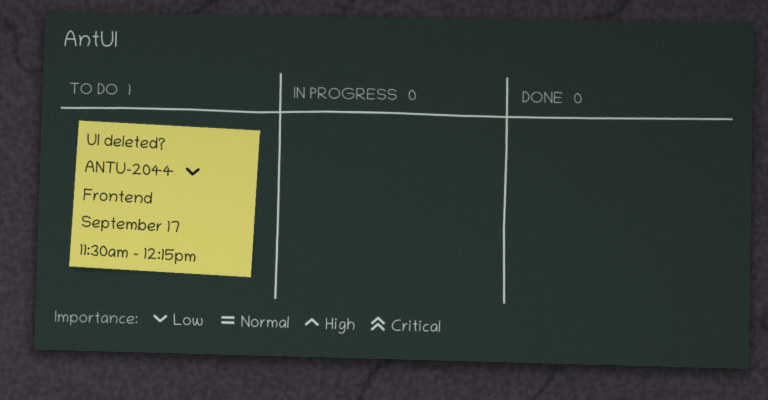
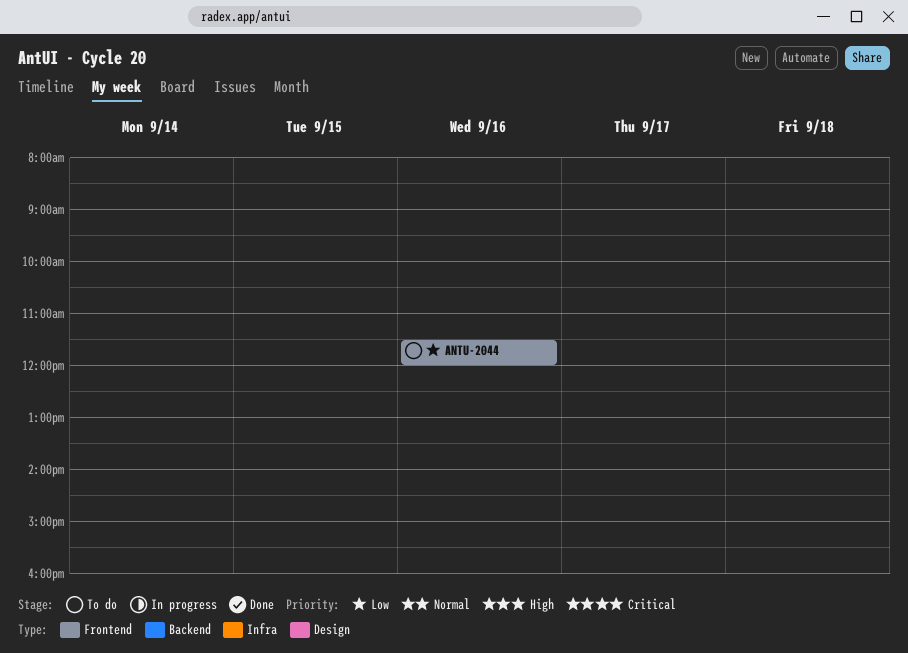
ANTU-2044, day: Sep 17 -> Sep 16
ANTU-2044, ends: 12:15 -> 12:00

